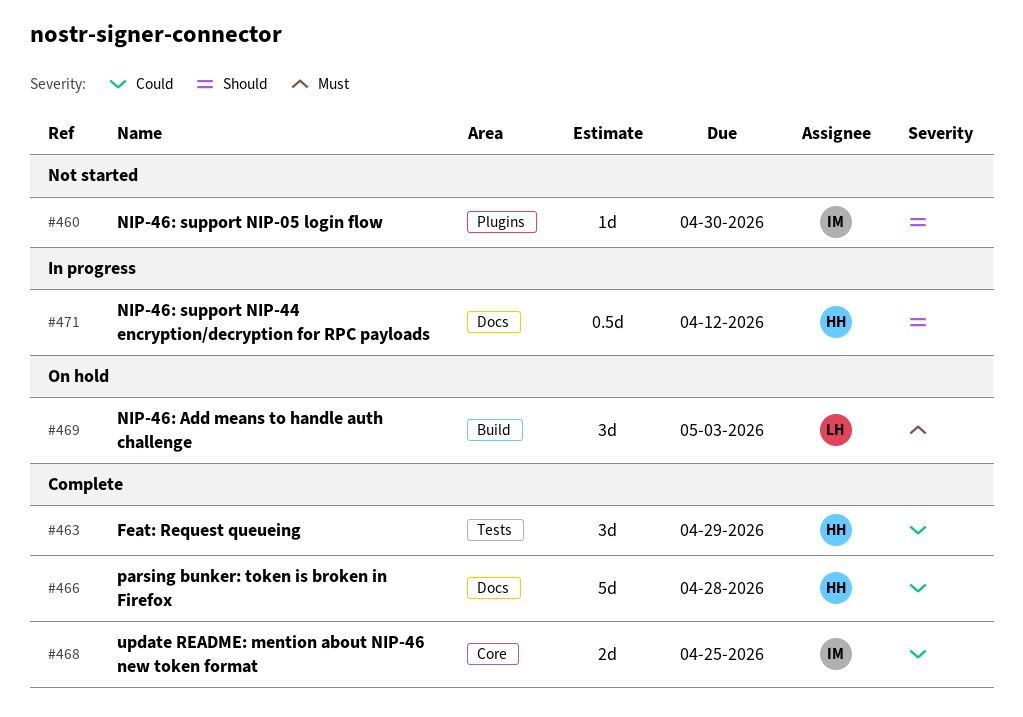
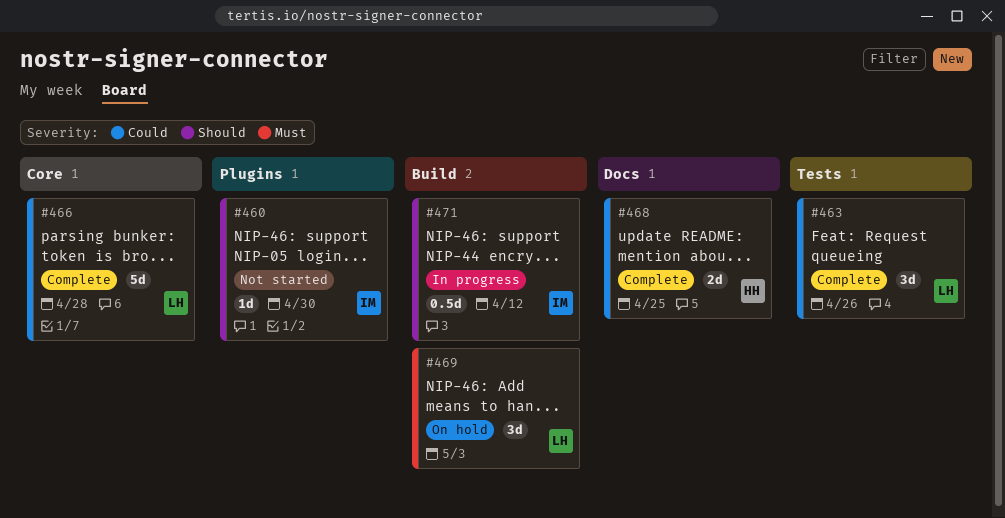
#463, owner: HH -> LH
#463, due: Apr 29 -> Apr 26
#466, owner: HH -> LH
#466, label: Docs -> Core
#468, owner: IM -> HH
#468, label: Core -> Docs
#471, owner: HH -> IM
#471, label: Docs -> Build

